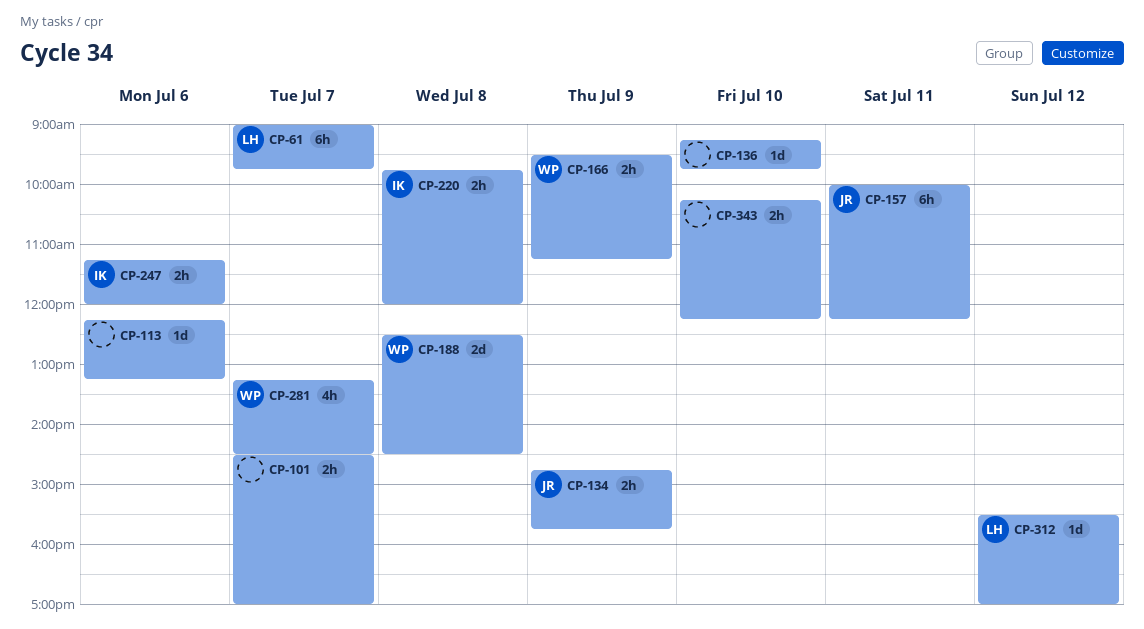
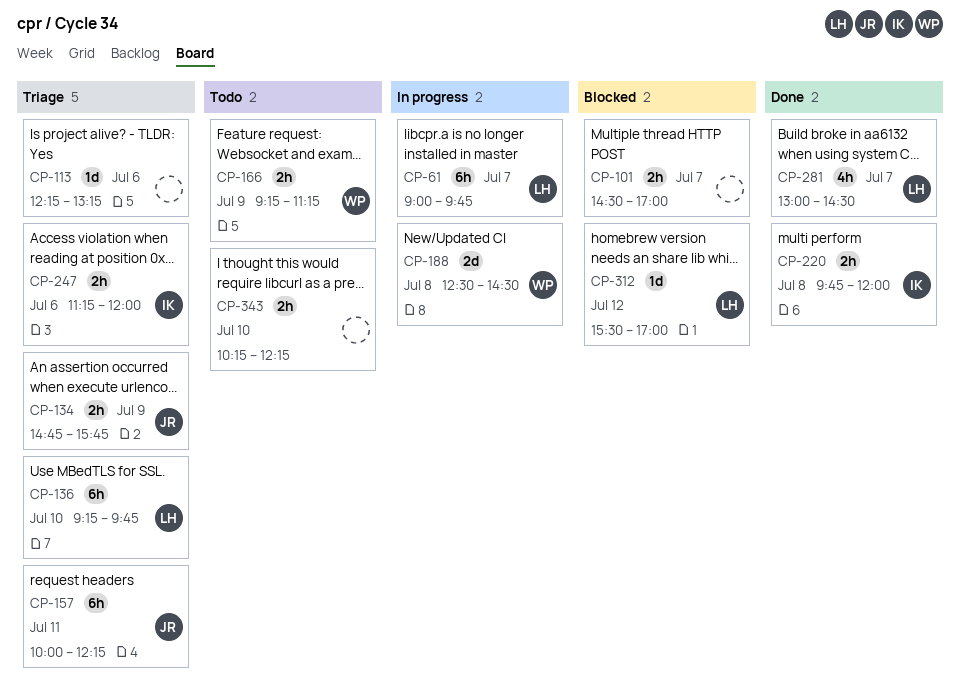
CP-136, owner: none -> LH
CP-136, estimate: 1d -> 6h
CP-166, begins: 09:30 -> 09:15
CP-281, owner: WP -> LH
CP-281, begins: 13:15 -> 13:00

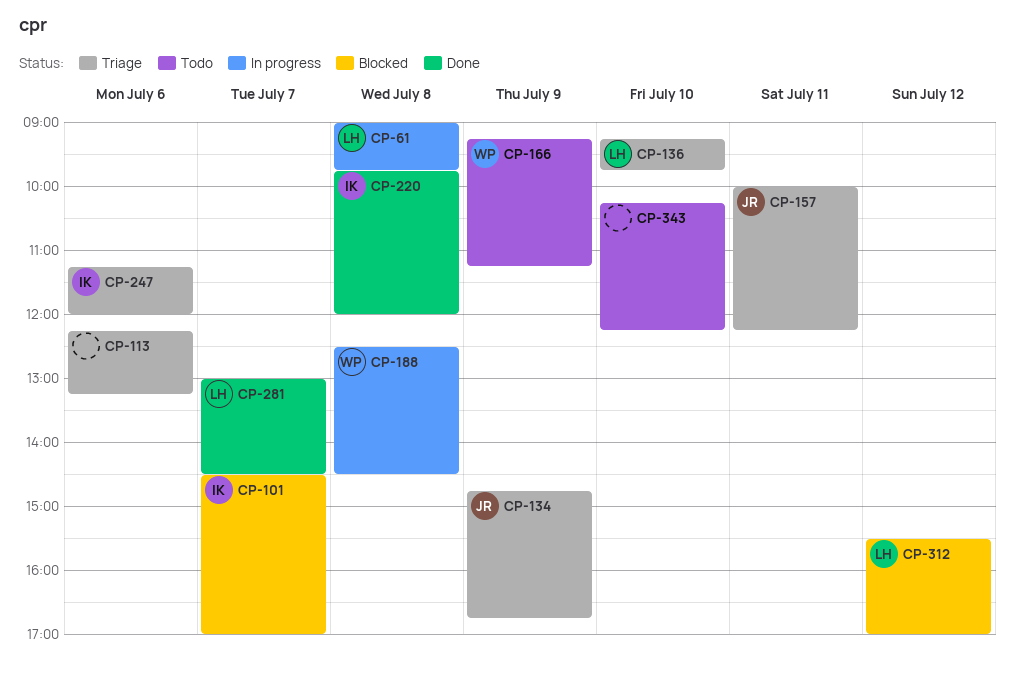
CP-61, day: Jul 7 -> Jul 8
CP-101, owner: none -> IK
CP-134, ends: 15:45 -> 16:45

